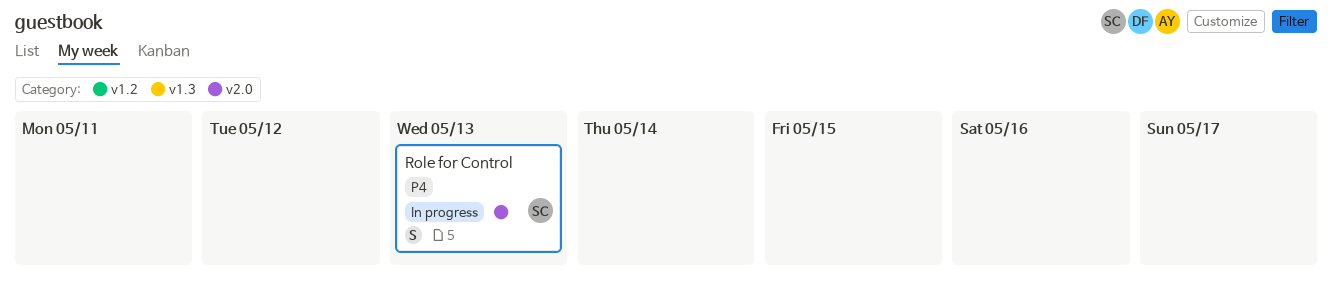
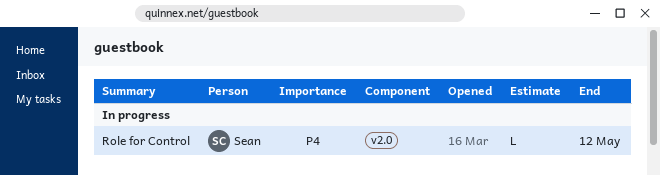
Role for Control, estimate: S -> L
Role for Control, due: May 13 -> May 12

